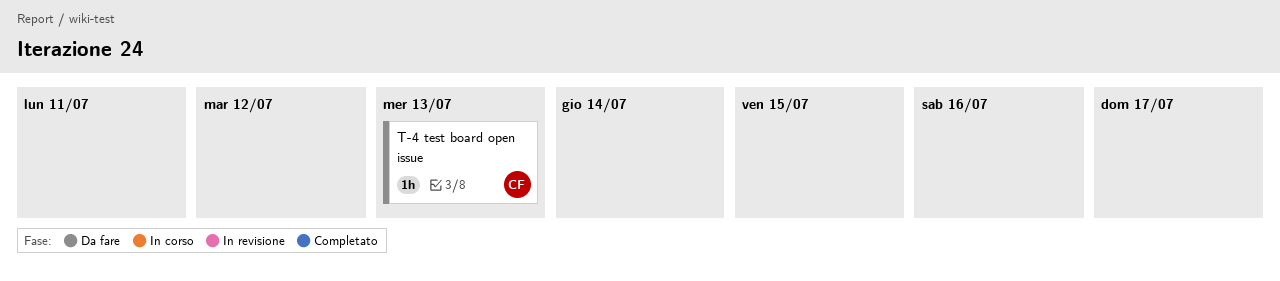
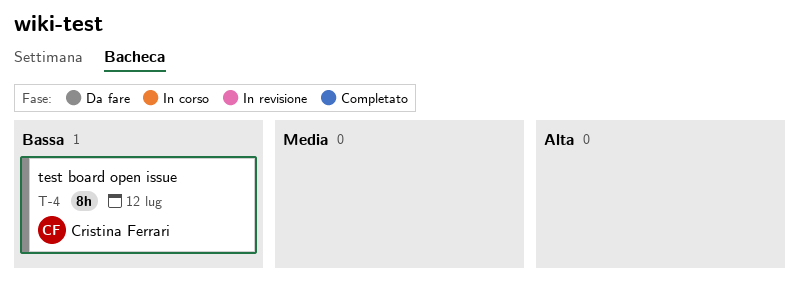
T-4, estimate: 1h -> 8h
T-4, due: Jul 13 -> Jul 12

